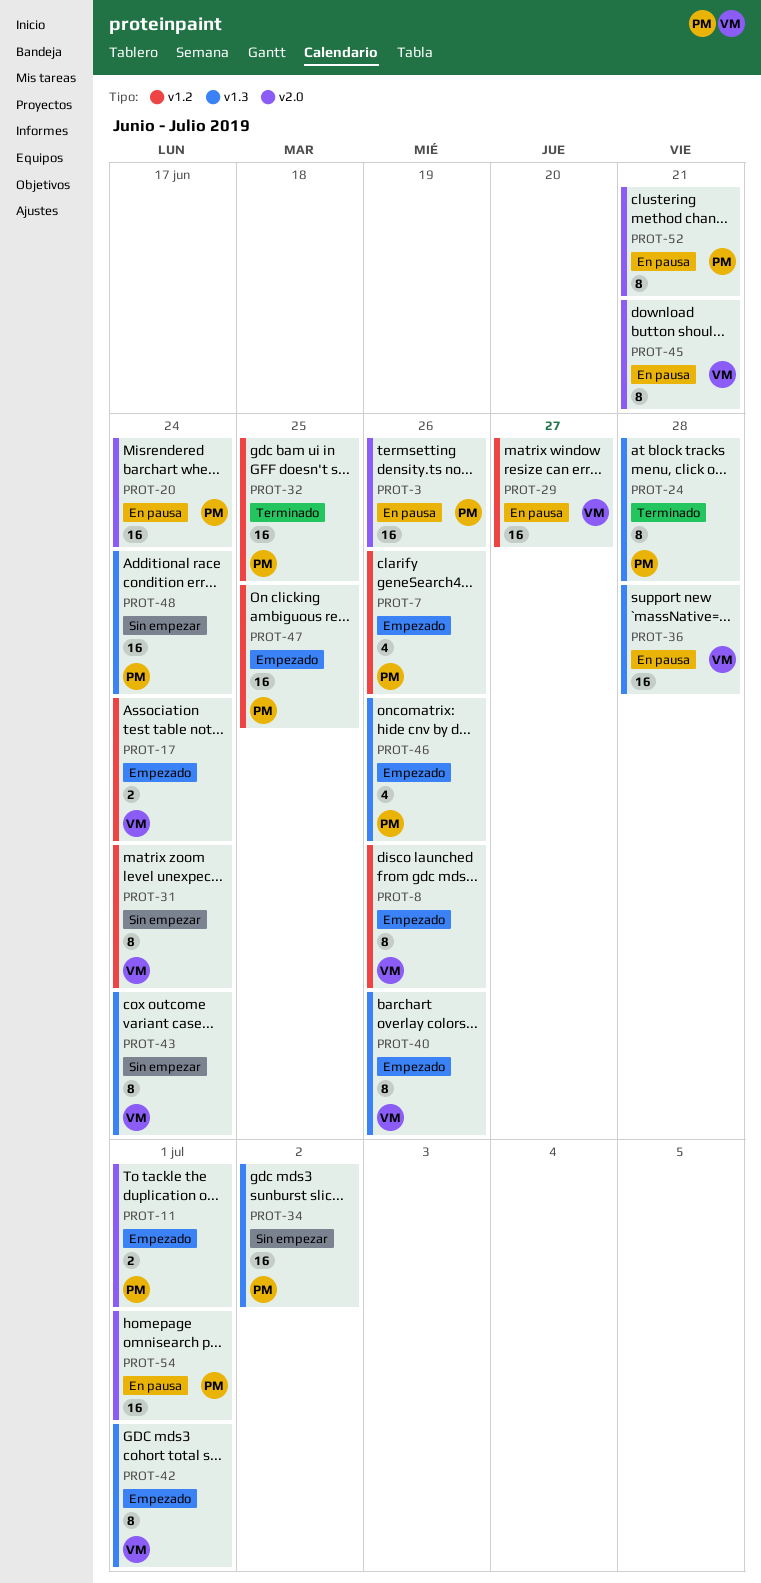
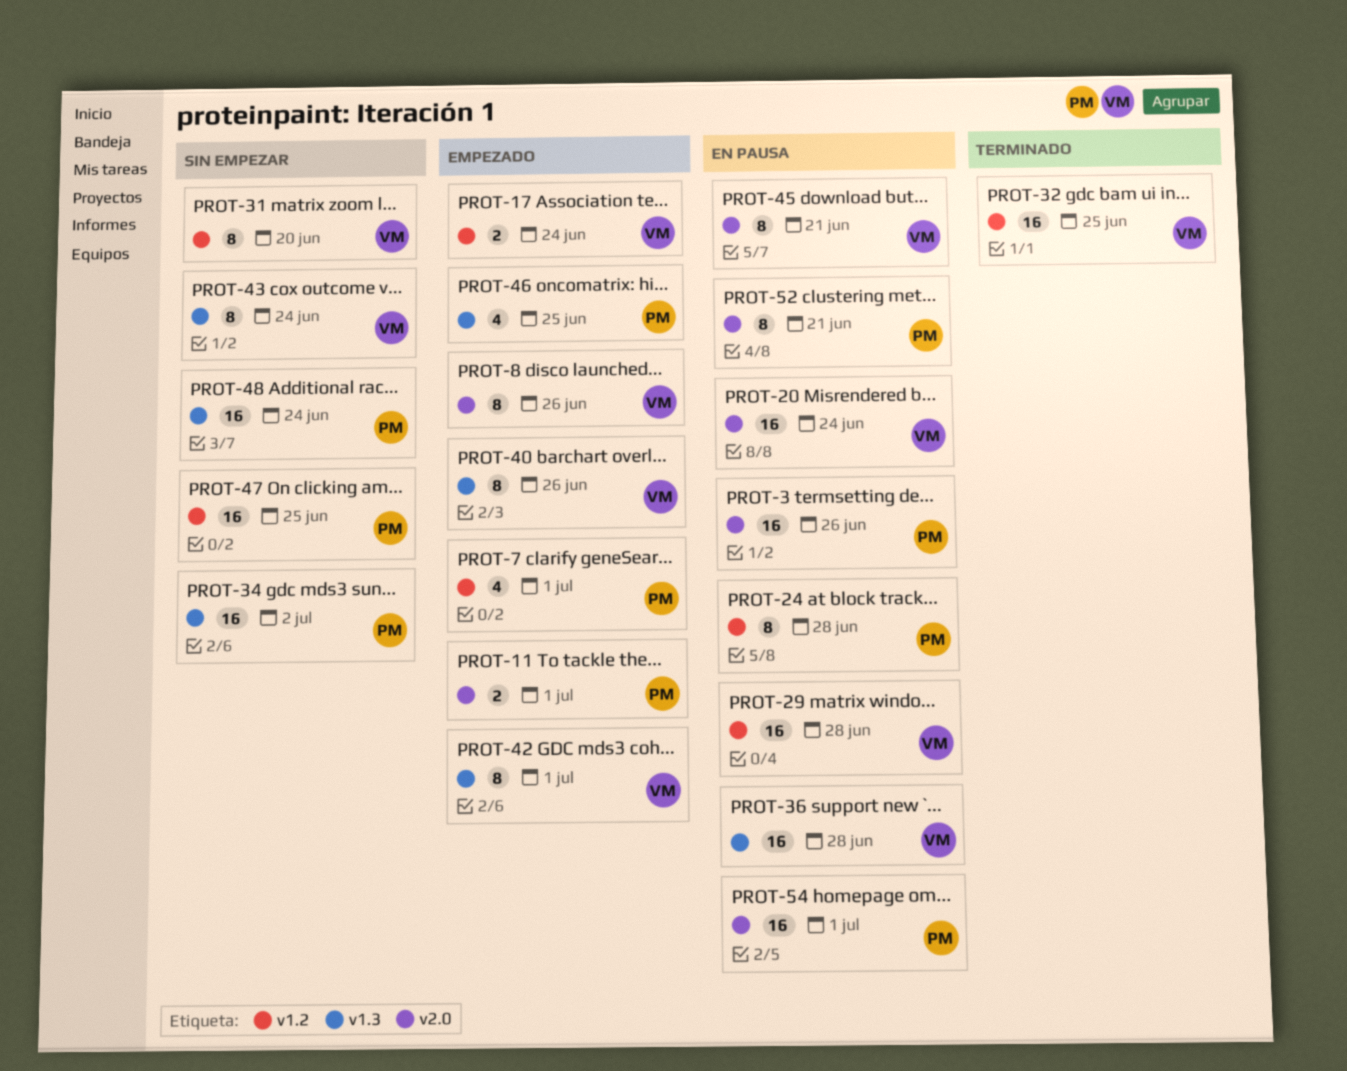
PROT-7, due: Jun 26 -> Jul 1
PROT-8, label: v1.2 -> v2.0
PROT-20, owner: PM -> VM
PROT-24, status: Terminado -> En pausa
PROT-24, label: v1.3 -> v1.2
PROT-29, due: Jun 27 -> Jun 28
PROT-31, due: Jun 24 -> Jun 20
PROT-32, owner: PM -> VM
PROT-46, due: Jun 26 -> Jun 25
PROT-47, status: Empezado -> Sin empezar

